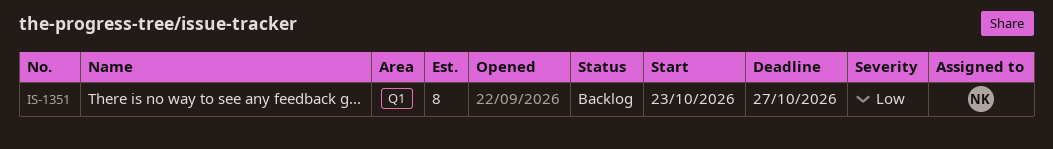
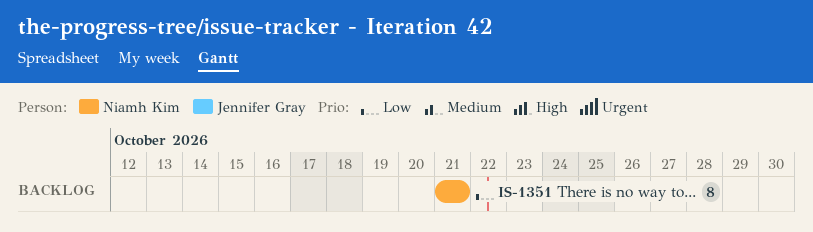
IS-1351, start: Oct 23 -> Oct 21
IS-1351, due: Oct 27 -> Oct 21

